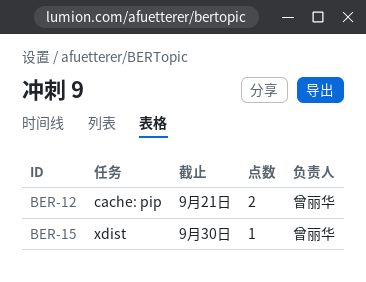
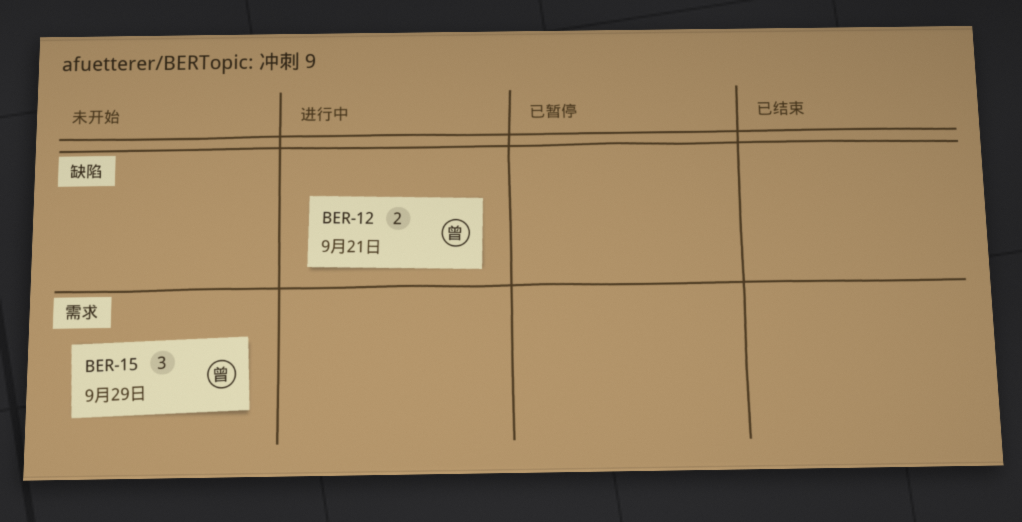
BER-15, estimate: 1 -> 3
BER-15, due: Sep 30 -> Sep 29

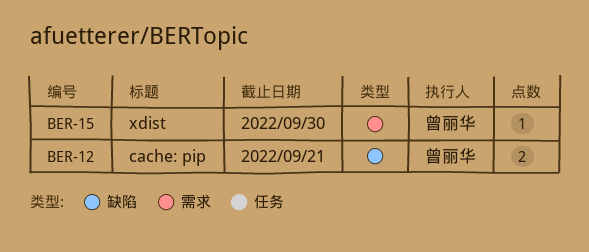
BER-15, estimate: 3 -> 1
BER-15, due: Sep 29 -> Sep 30

